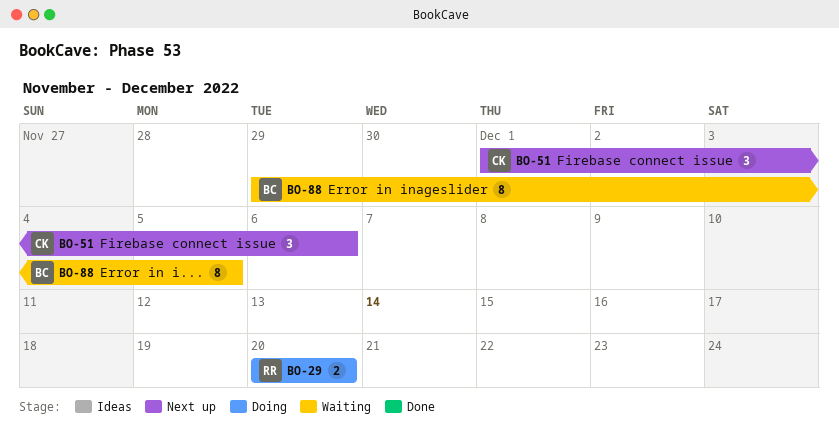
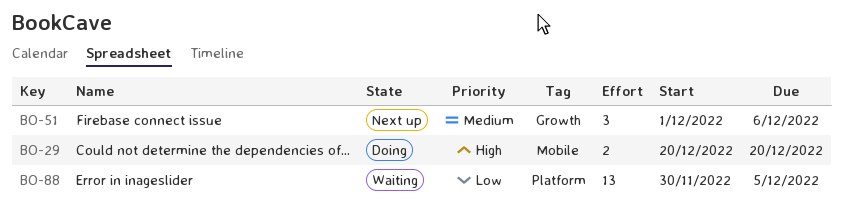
BO-88, estimate: 8 -> 13
BO-88, start: Nov 29 -> Nov 30

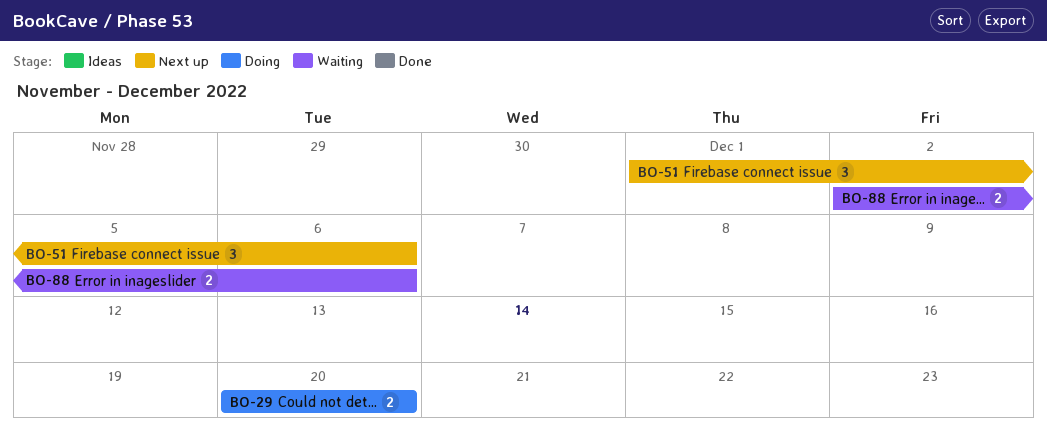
BO-88, estimate: 13 -> 2
BO-88, start: Nov 30 -> Dec 2
BO-88, due: Dec 5 -> Dec 6

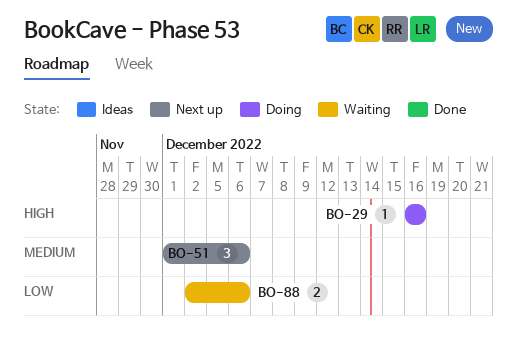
BO-29, estimate: 2 -> 1
BO-29, start: Dec 20 -> Dec 16
BO-29, due: Dec 20 -> Dec 16

